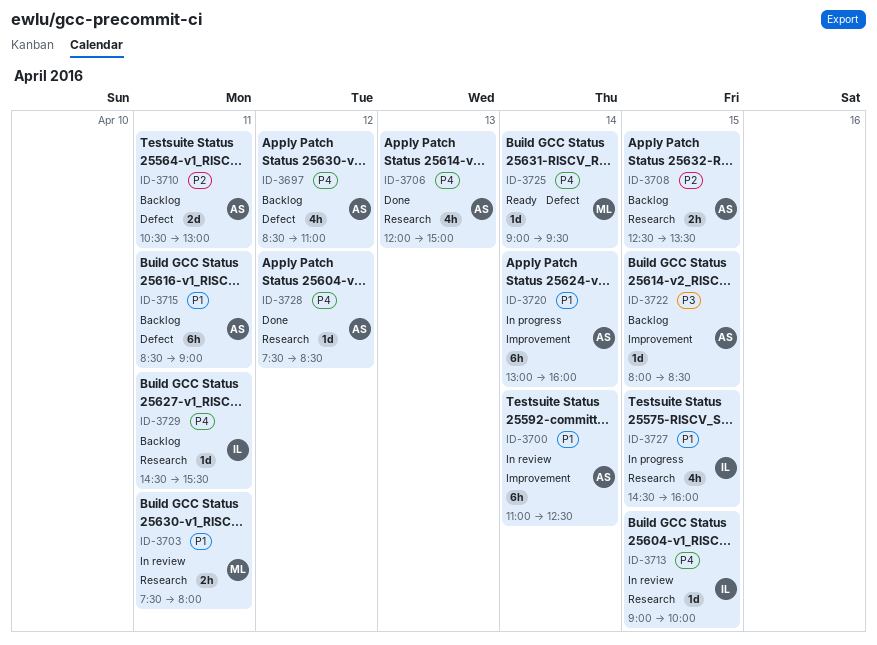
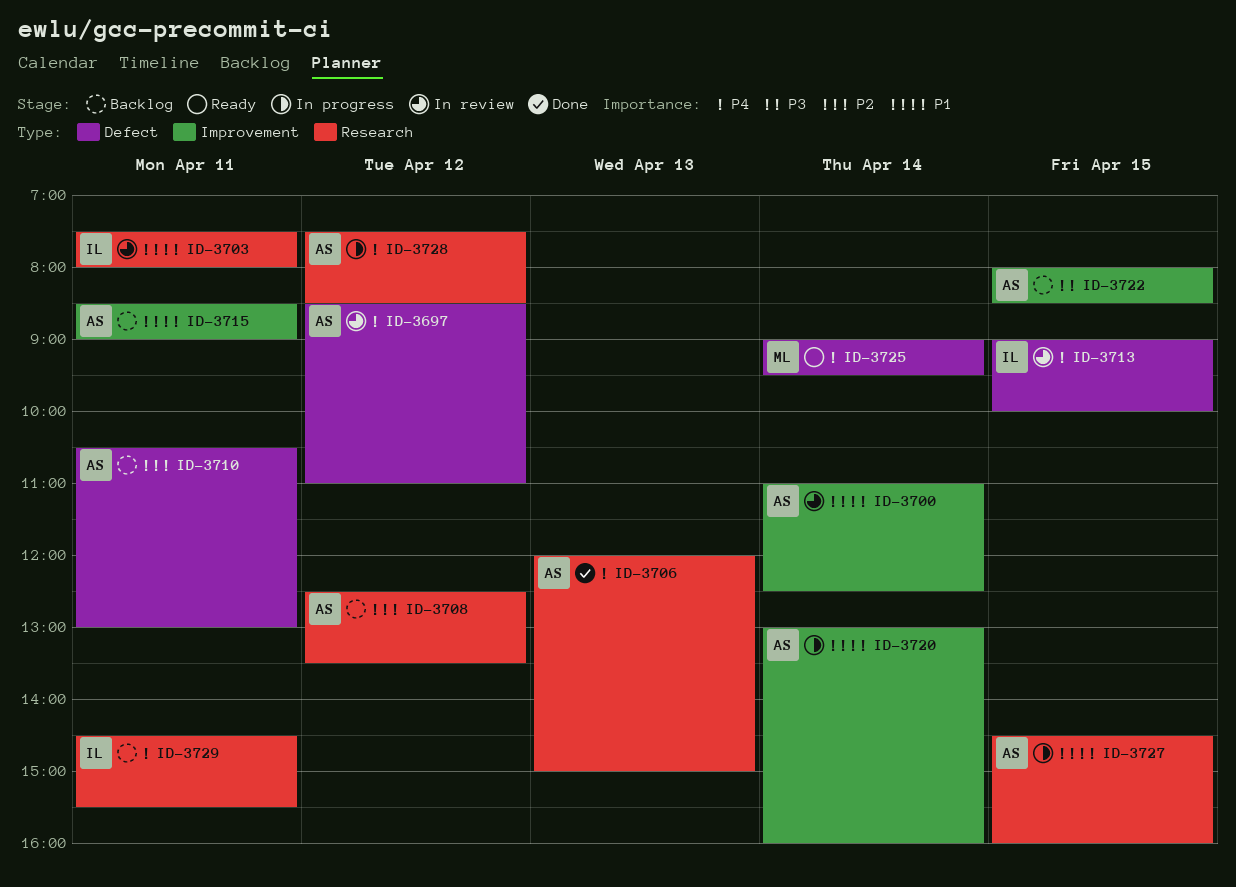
ID-3697, status: Backlog -> In review
ID-3703, owner: ML -> IL
ID-3708, day: Apr 15 -> Apr 12
ID-3713, label: Research -> Defect
ID-3715, label: Defect -> Improvement
ID-3727, owner: IL -> AS
ID-3728, status: Done -> In progress

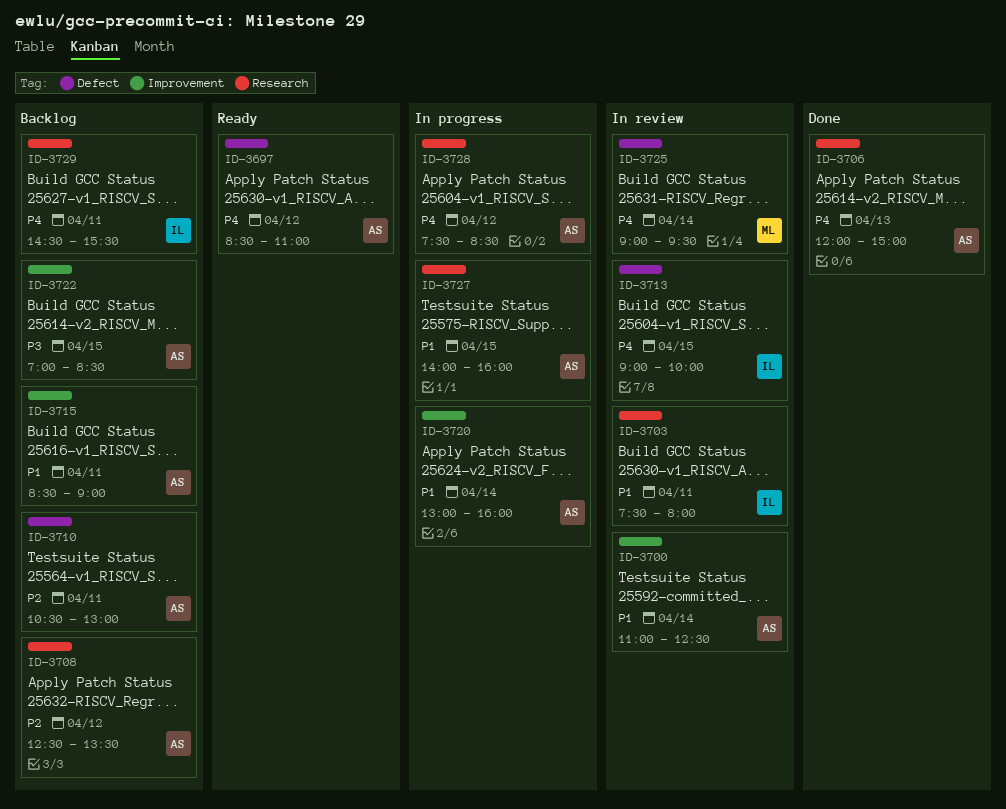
ID-3697, status: In review -> Ready
ID-3722, begins: 08:00 -> 07:00
ID-3725, status: Ready -> In review
ID-3727, begins: 14:30 -> 14:00

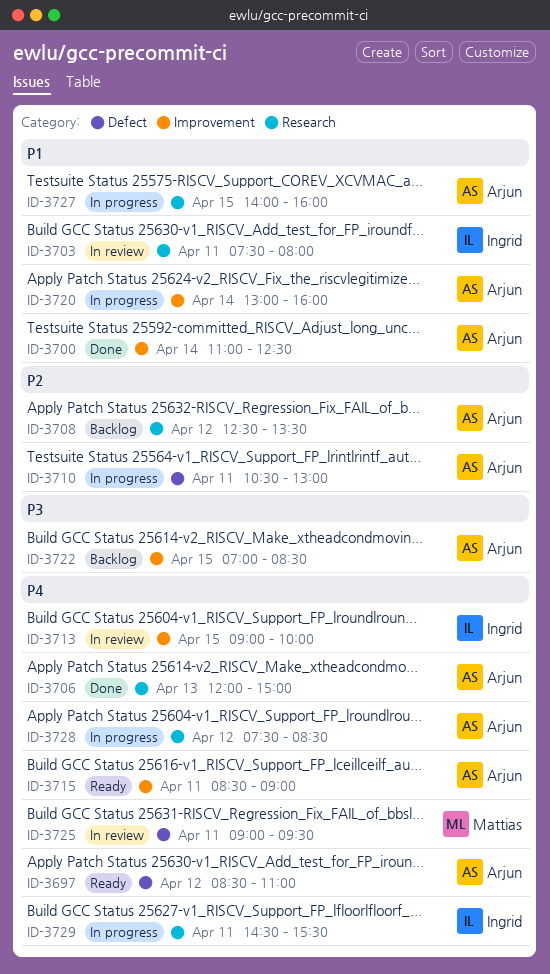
ID-3700, status: In review -> Done
ID-3710, status: Backlog -> In progress
ID-3713, label: Defect -> Improvement
ID-3715, status: Backlog -> Ready
ID-3715, priority: P1 -> P4
ID-3725, day: Apr 14 -> Apr 11
ID-3729, status: Backlog -> In progress

